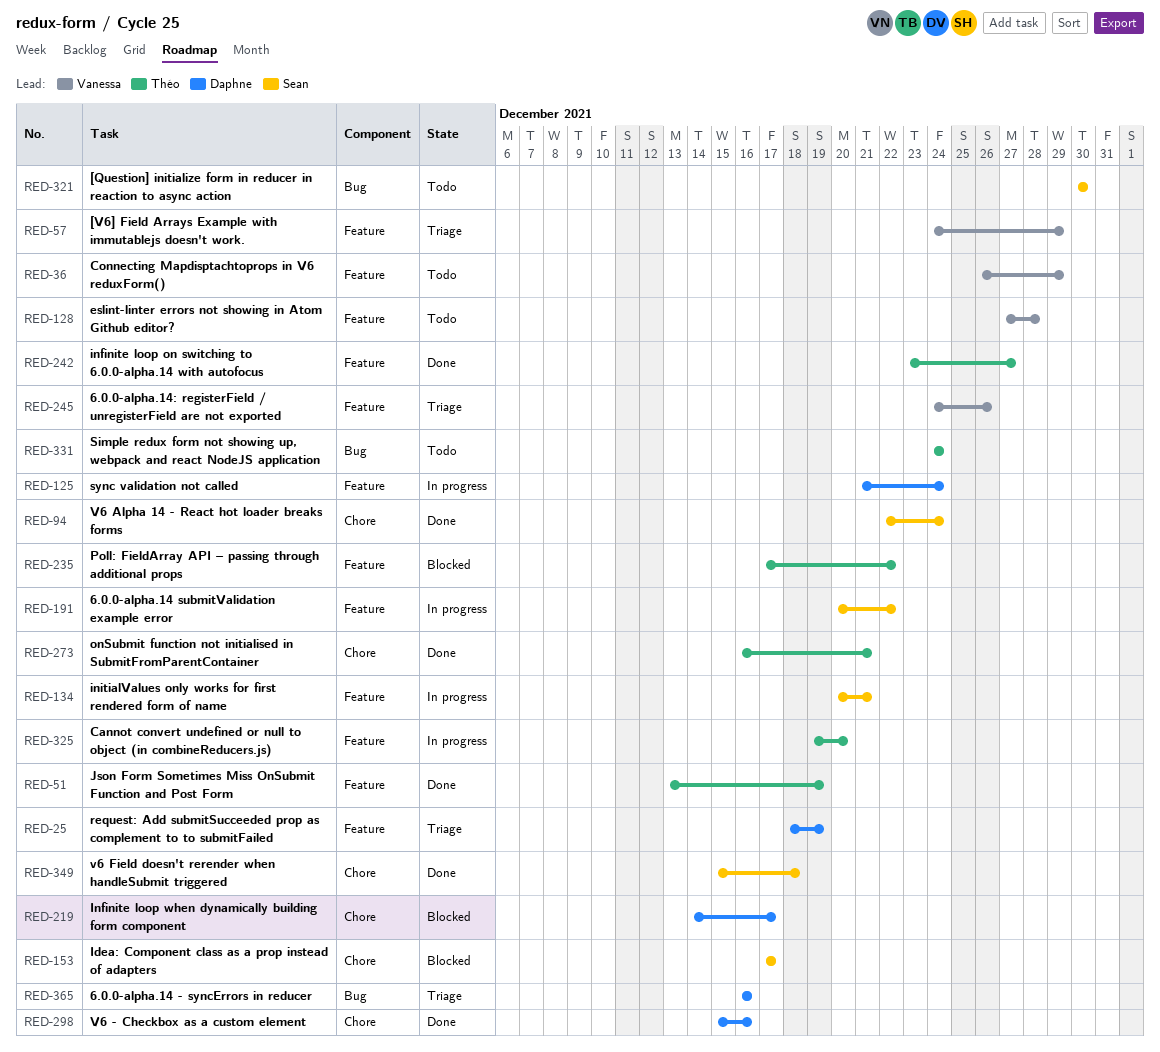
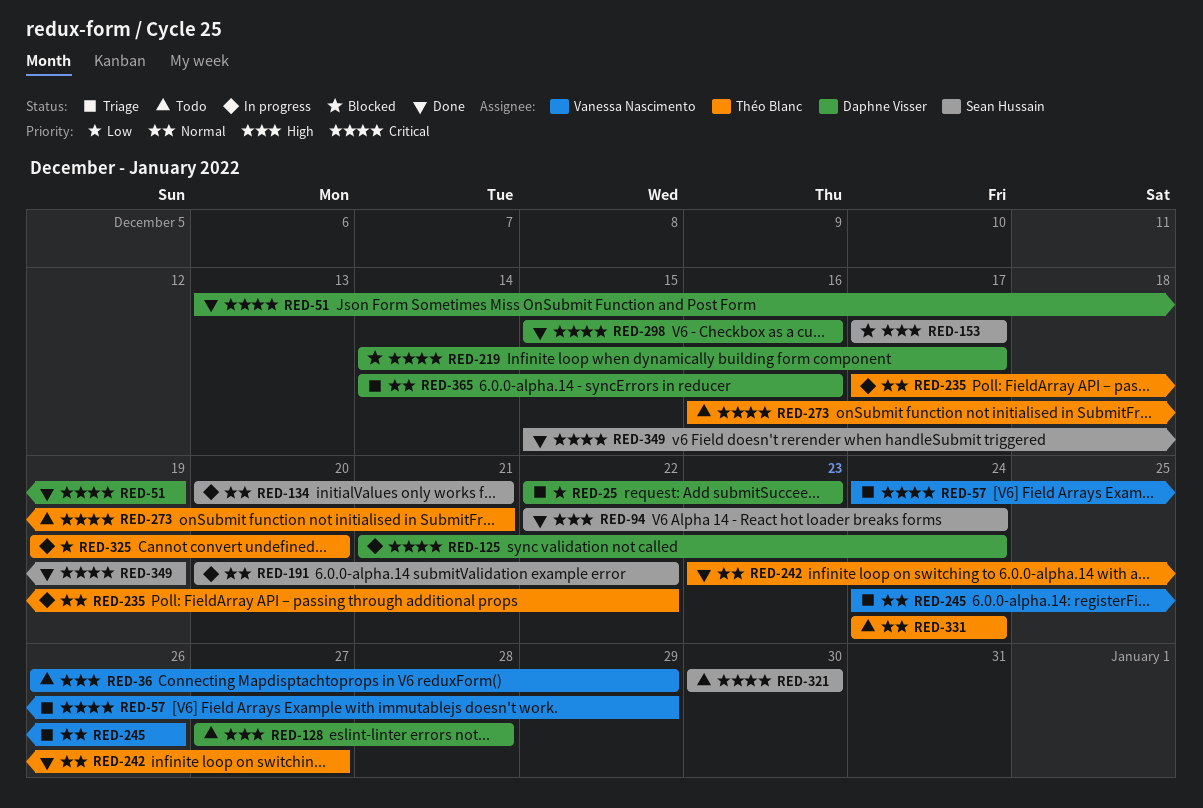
RED-25, start: Dec 18 -> Dec 22
RED-25, due: Dec 19 -> Dec 23
RED-51, owner: Théo Blanc -> Daphne Visser
RED-128, owner: Vanessa Nascimento -> Daphne Visser
RED-235, status: Blocked -> In progress
RED-273, status: Done -> Todo
RED-349, due: Dec 18 -> Dec 19
RED-365, start: Dec 16 -> Dec 14

